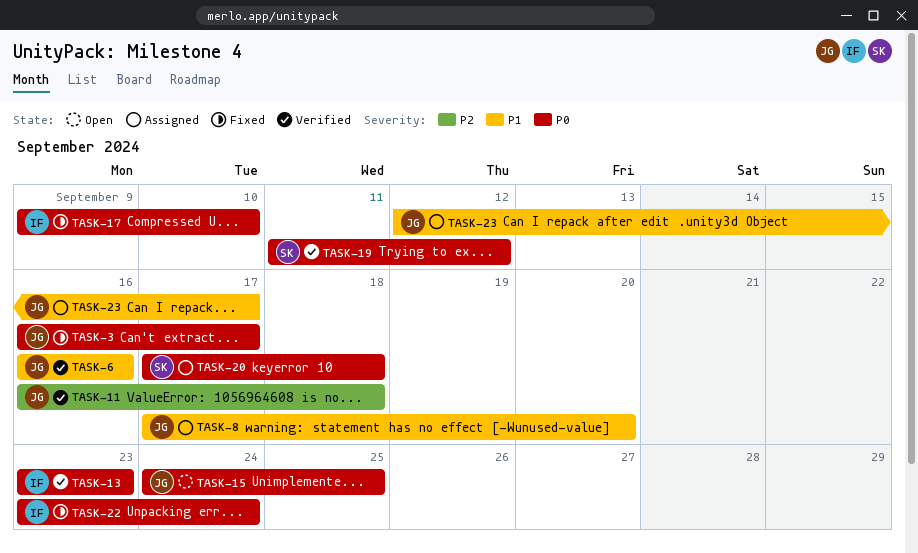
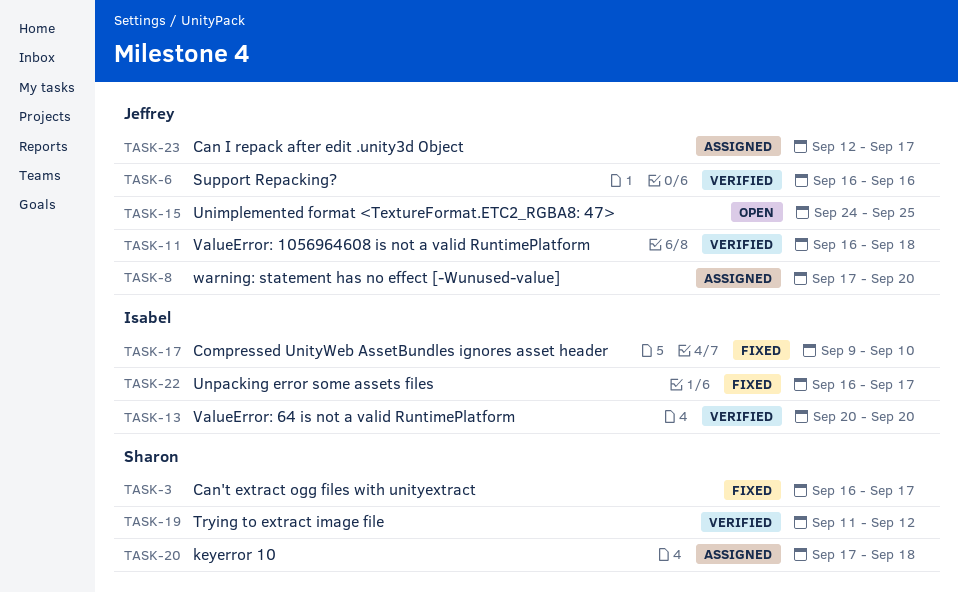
TASK-3, owner: Jeffrey -> Sharon
TASK-13, start: Sep 23 -> Sep 20
TASK-13, due: Sep 23 -> Sep 20
TASK-22, start: Sep 23 -> Sep 16
TASK-22, due: Sep 24 -> Sep 17

